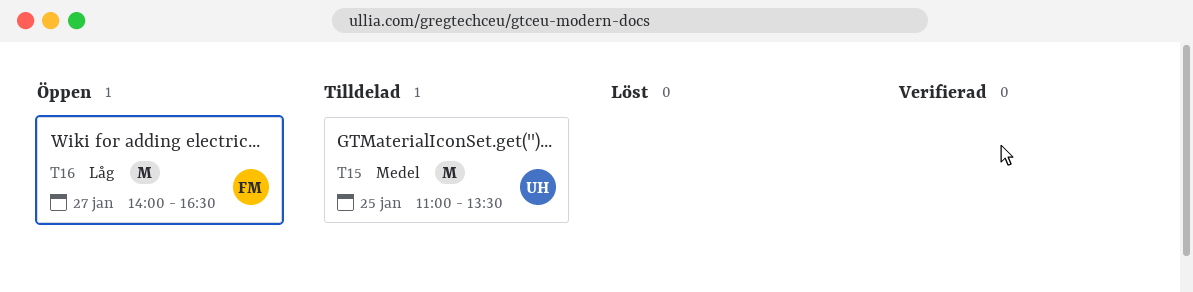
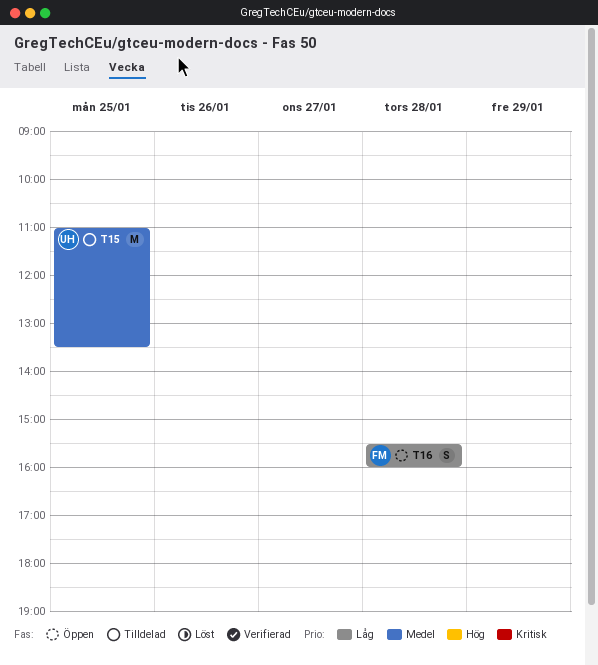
T16, estimate: M -> S
T16, day: Jan 27 -> Jan 28
T16, begins: 14:00 -> 15:30
T16, ends: 16:30 -> 16:00

